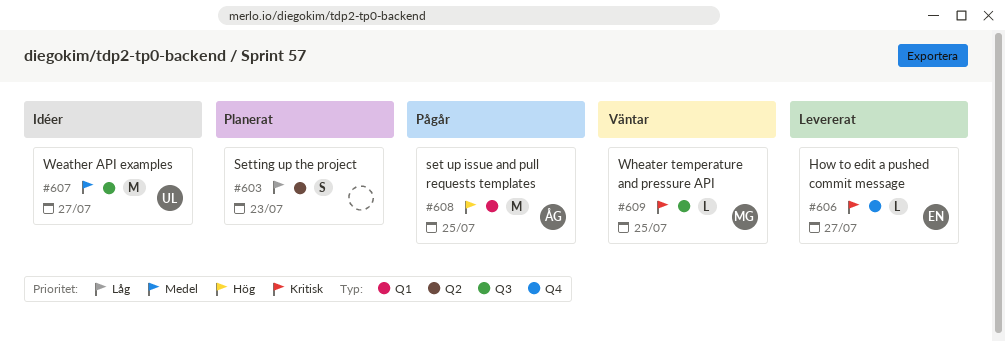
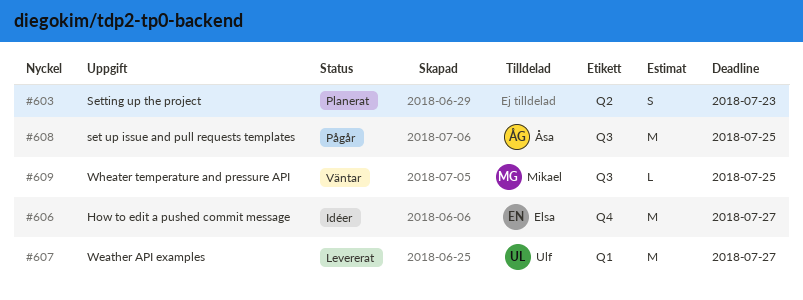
#606, status: Levererat -> Idéer
#606, estimate: L -> M
#607, status: Idéer -> Levererat
#607, label: Q3 -> Q1
#608, label: Q1 -> Q3

